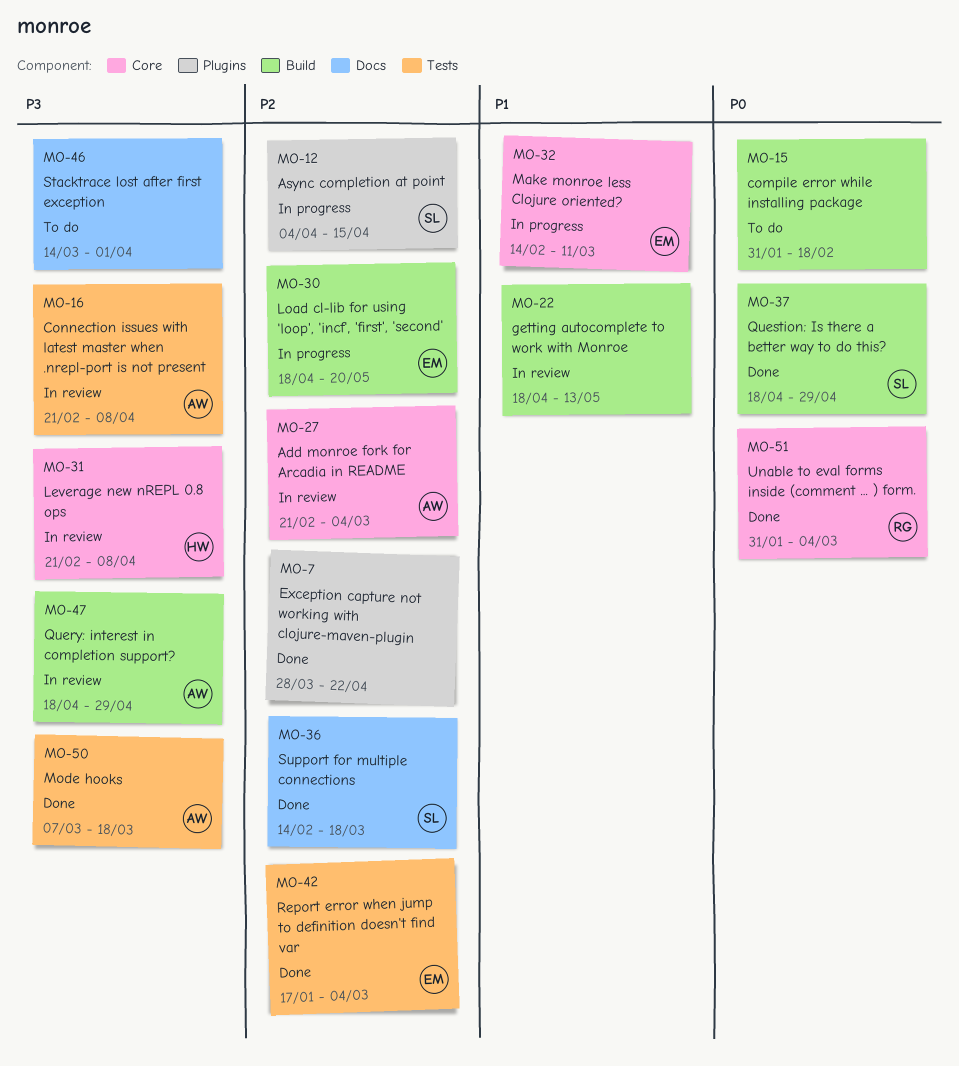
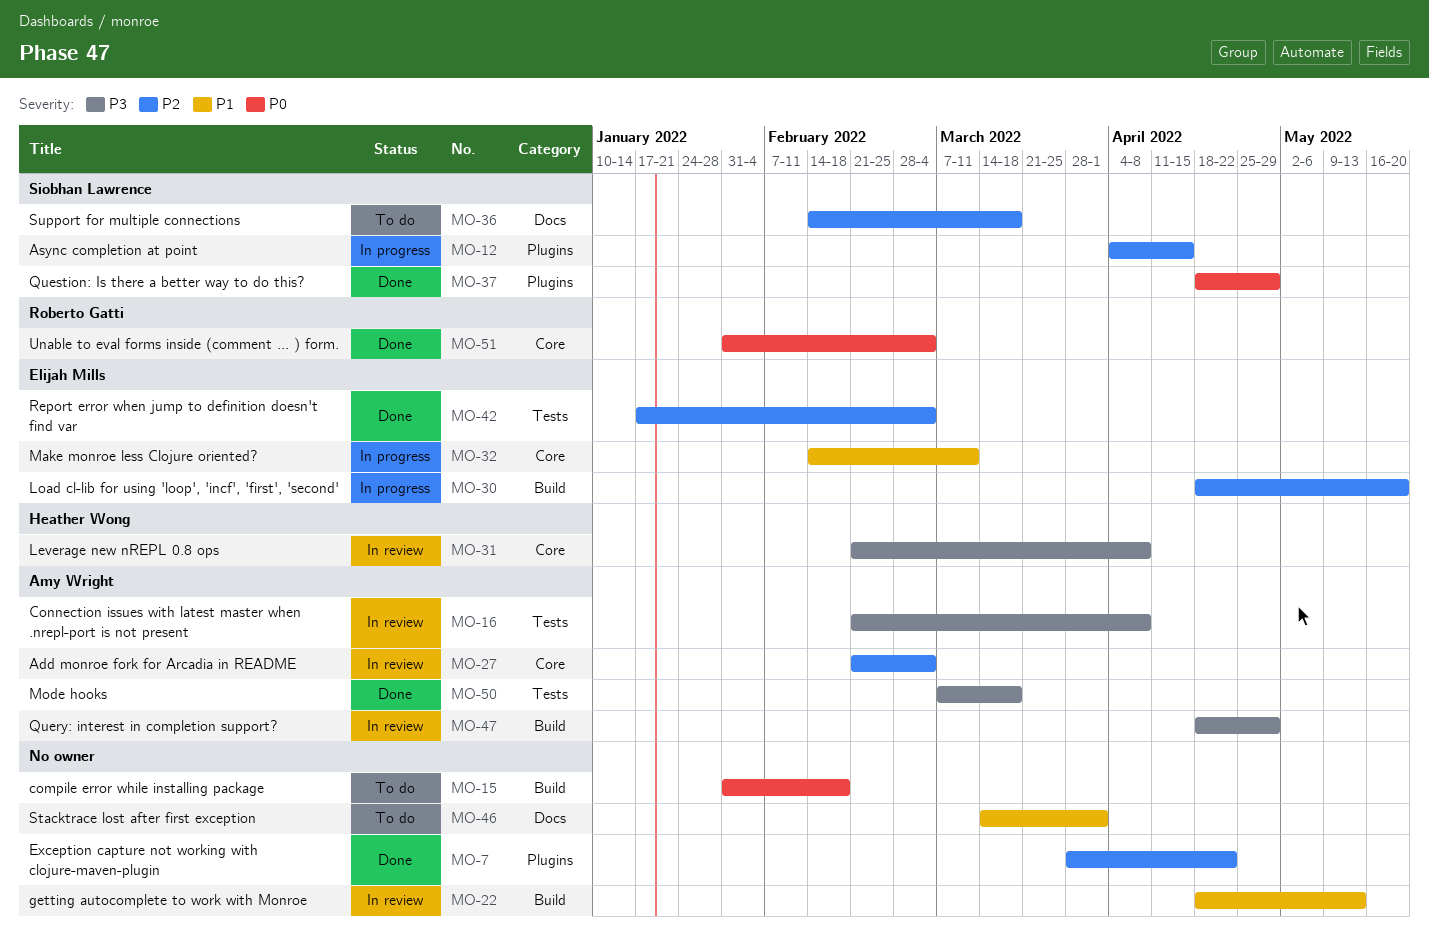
MO-36, status: Done -> To do
MO-37, label: Build -> Plugins
MO-46, priority: P3 -> P1

